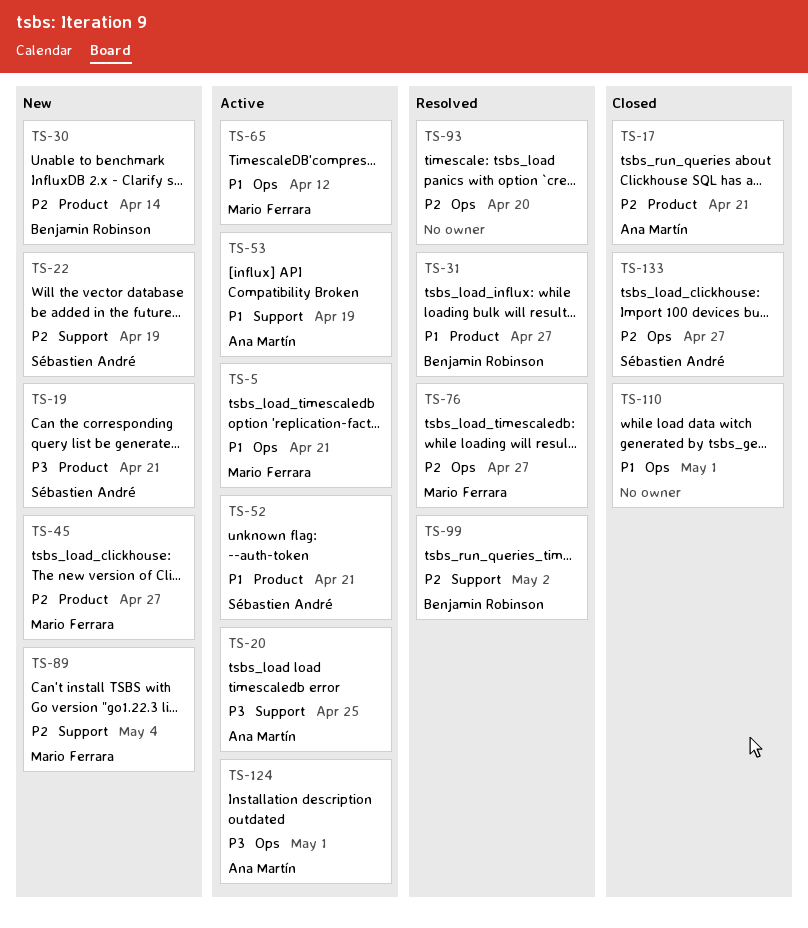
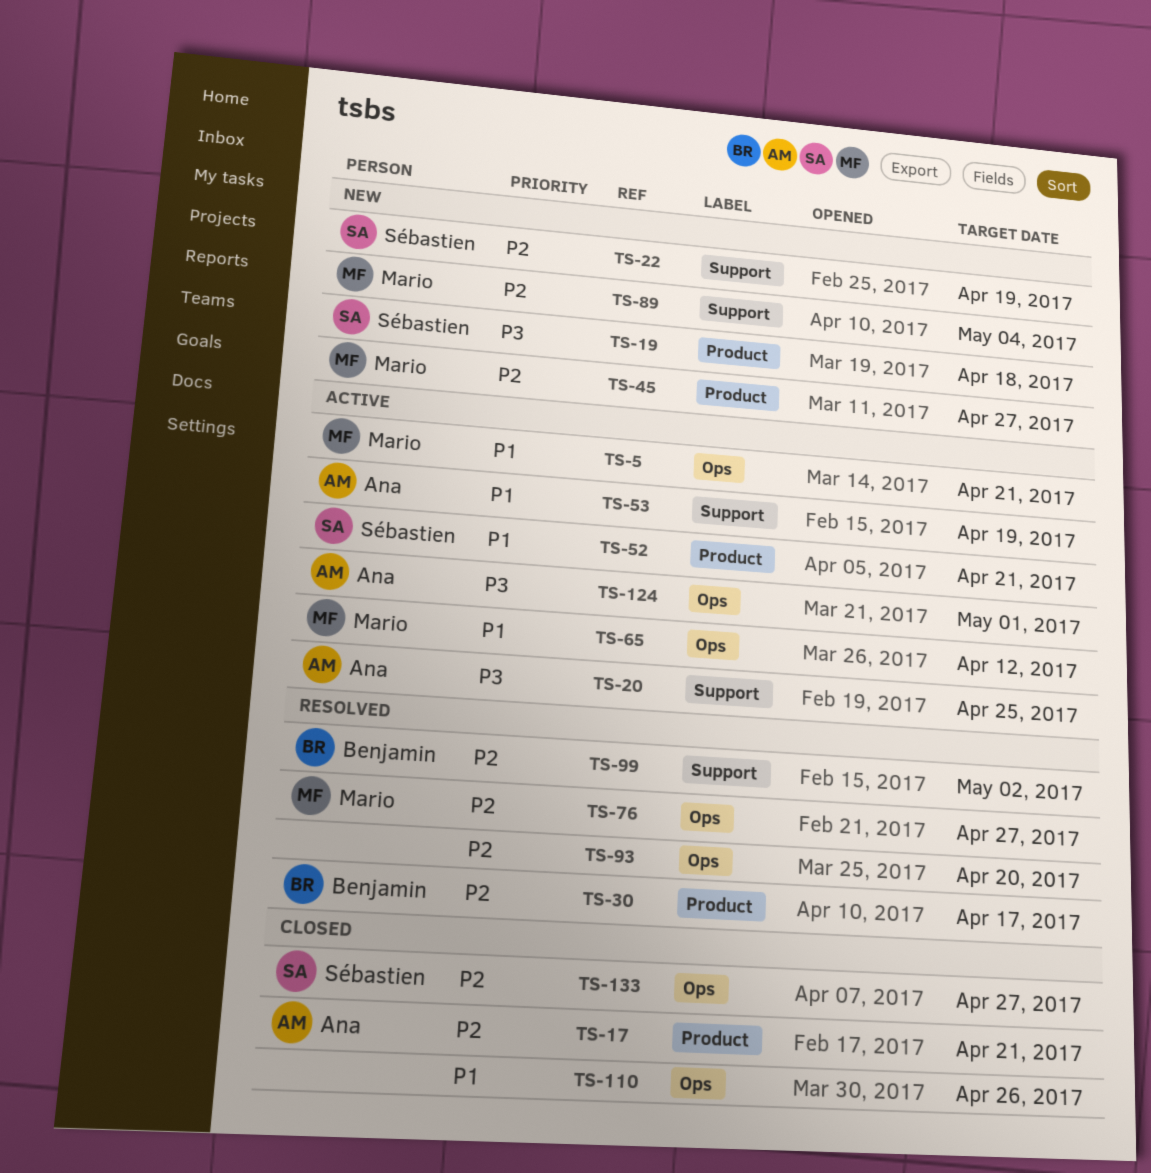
TS-19, due: Apr 21 -> Apr 18
TS-30, status: New -> Resolved
TS-30, due: Apr 14 -> Apr 17
TS-31: present -> none
TS-110, due: May 1 -> Apr 26

